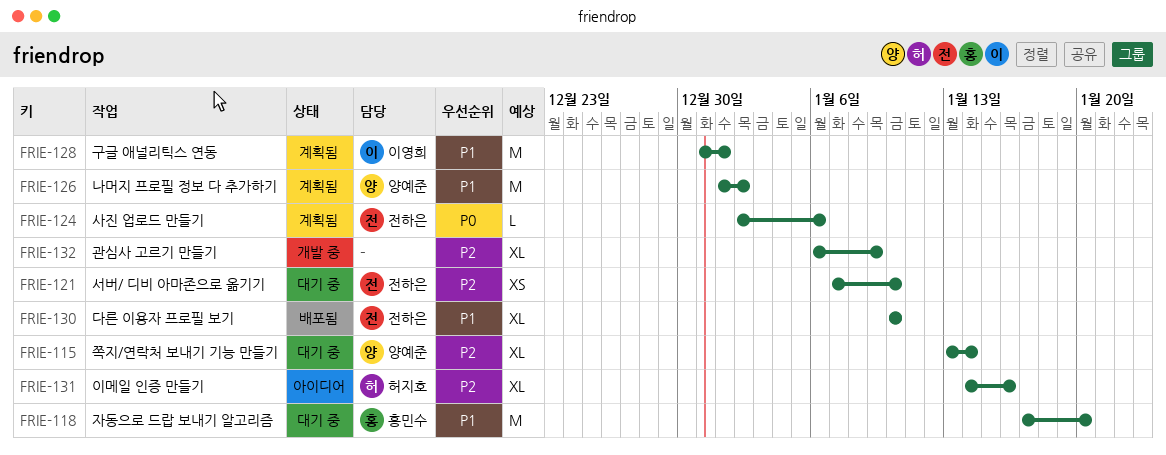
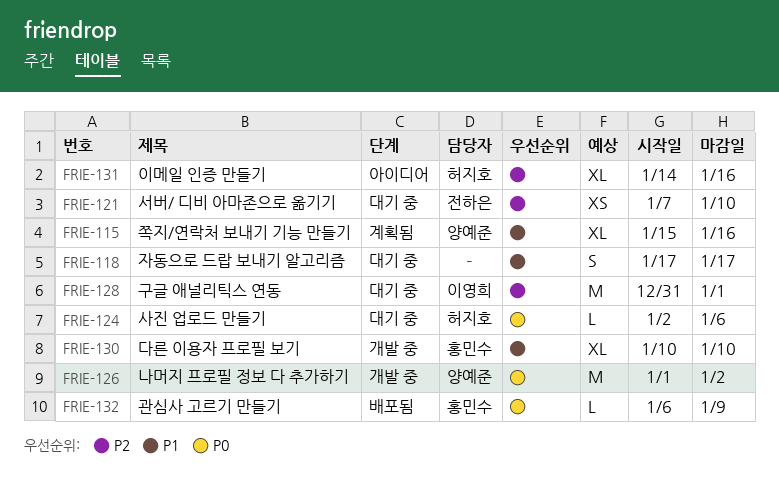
FRIE-115, status: 대기 중 -> 계획됨
FRIE-115, priority: P2 -> P1
FRIE-115, start: Jan 13 -> Jan 15
FRIE-115, due: Jan 14 -> Jan 16
FRIE-118, owner: 홍민수 -> none
FRIE-118, estimate: M -> S
FRIE-118, due: Jan 20 -> Jan 17
FRIE-124, status: 계획됨 -> 대기 중
FRIE-124, owner: 전하은 -> 허지호
FRIE-126, status: 계획됨 -> 개발 중
FRIE-126, priority: P1 -> P0
FRIE-128, status: 계획됨 -> 대기 중
FRIE-128, priority: P1 -> P2
FRIE-130, status: 배포됨 -> 개발 중
FRIE-130, owner: 전하은 -> 홍민수
FRIE-132, status: 개발 중 -> 배포됨
FRIE-132, owner: none -> 홍민수
FRIE-132, priority: P2 -> P0
FRIE-132, estimate: XL -> L

